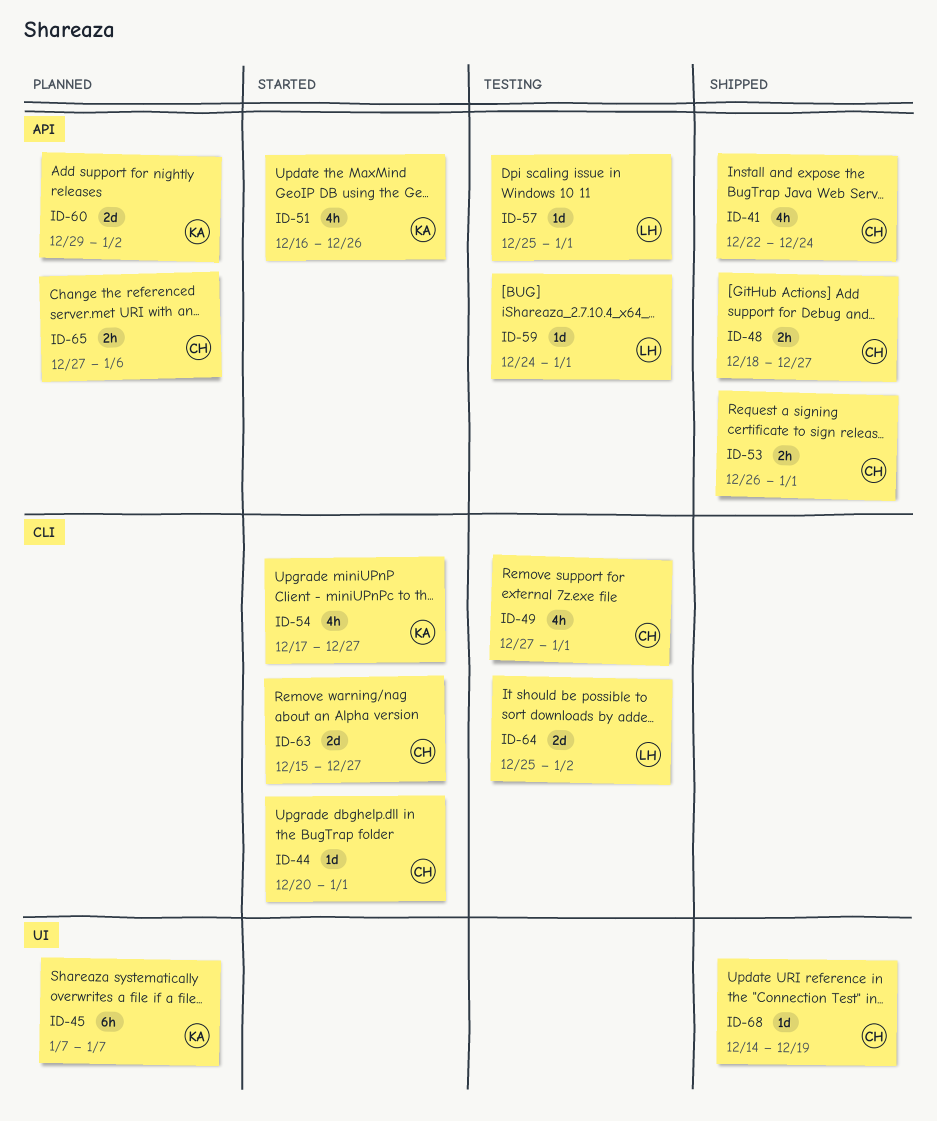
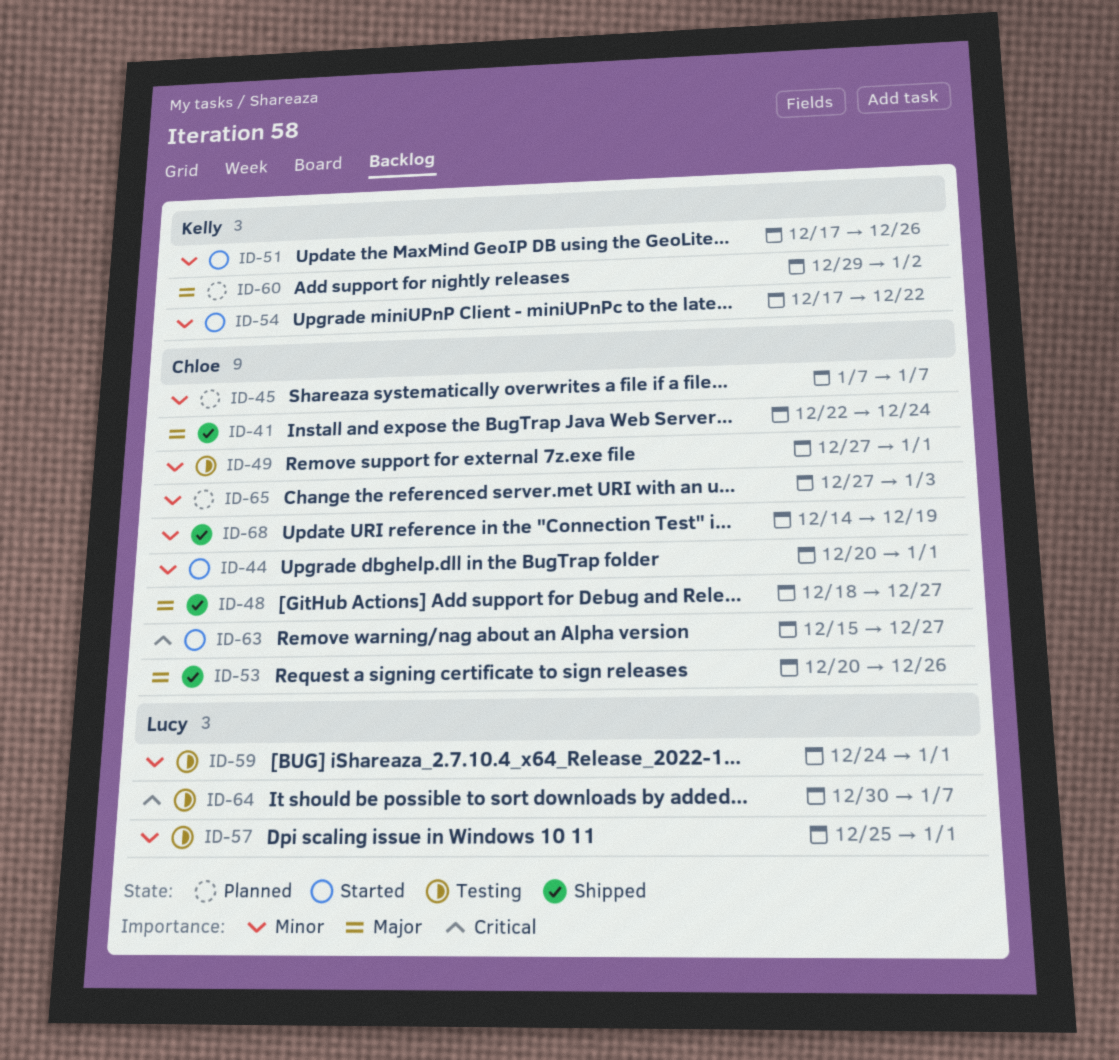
ID-45, owner: Kelly -> Chloe
ID-51, start: Dec 16 -> Dec 17
ID-53, start: Dec 26 -> Dec 20
ID-53, due: Jan 1 -> Dec 26
ID-54, due: Dec 27 -> Dec 22
ID-64, start: Dec 25 -> Dec 30
ID-64, due: Jan 2 -> Jan 7
ID-65, due: Jan 6 -> Jan 3

